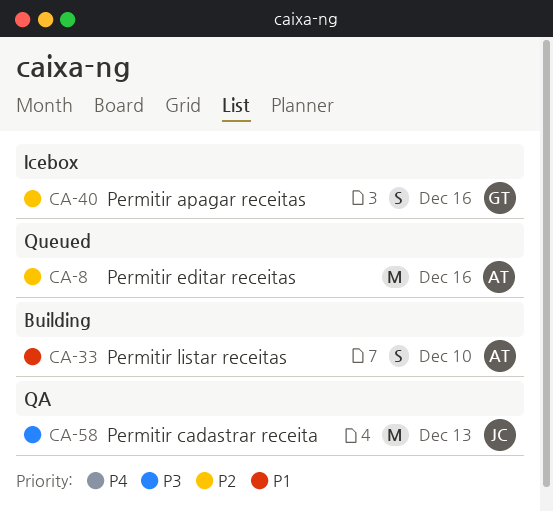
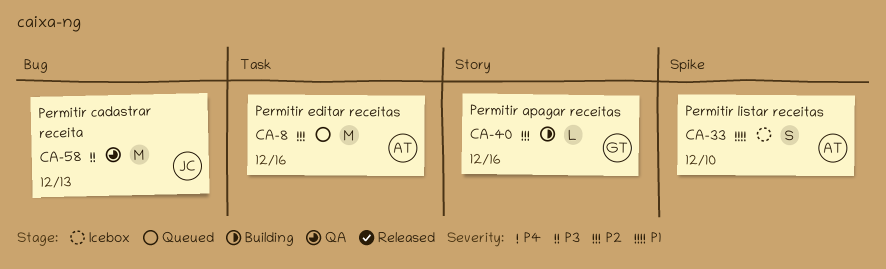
CA-33, status: Building -> Icebox
CA-40, status: Icebox -> Building
CA-40, estimate: S -> L

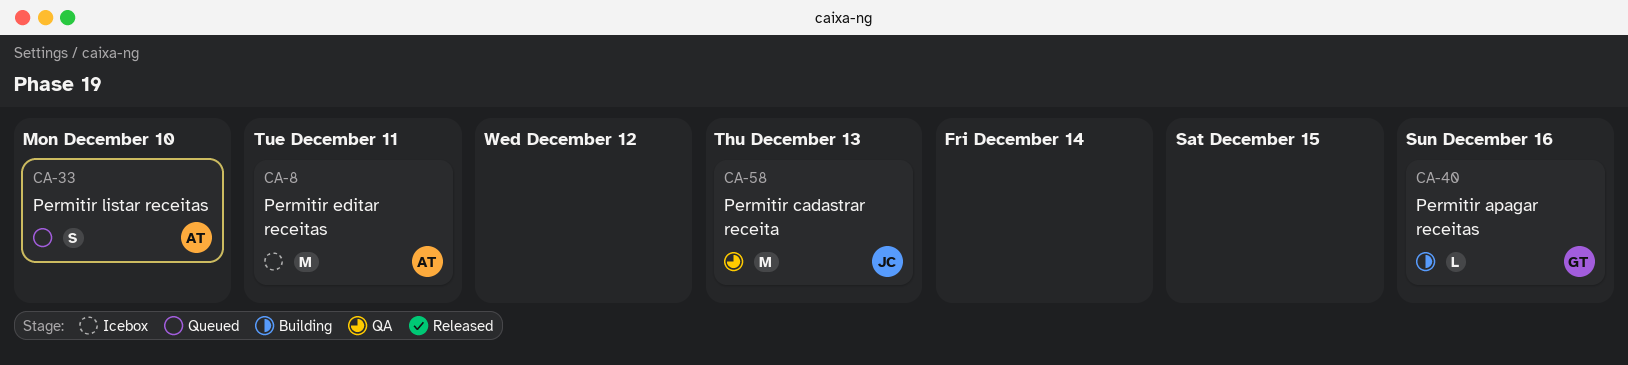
CA-8, status: Queued -> Icebox
CA-8, due: Dec 16 -> Dec 11
CA-33, status: Icebox -> Queued

